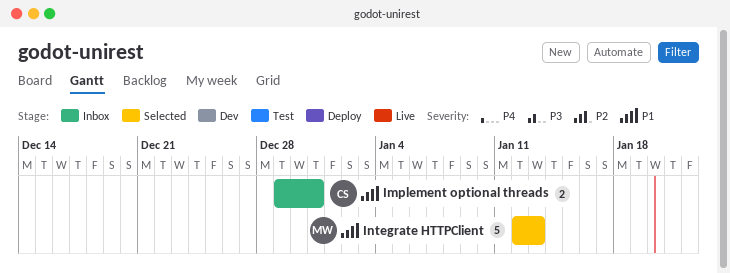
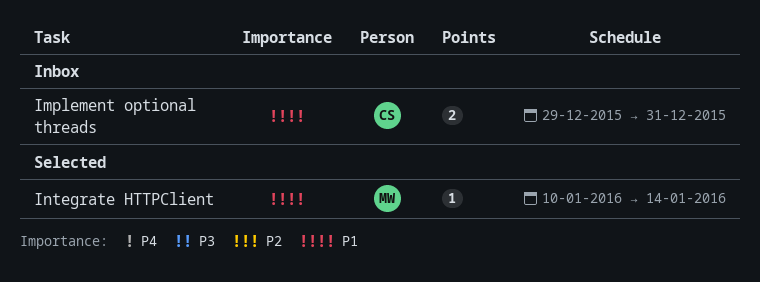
Integrate HTTPClient, estimate: 5 -> 1
Integrate HTTPClient, start: Jan 12 -> Jan 10
Integrate HTTPClient, due: Jan 13 -> Jan 14

